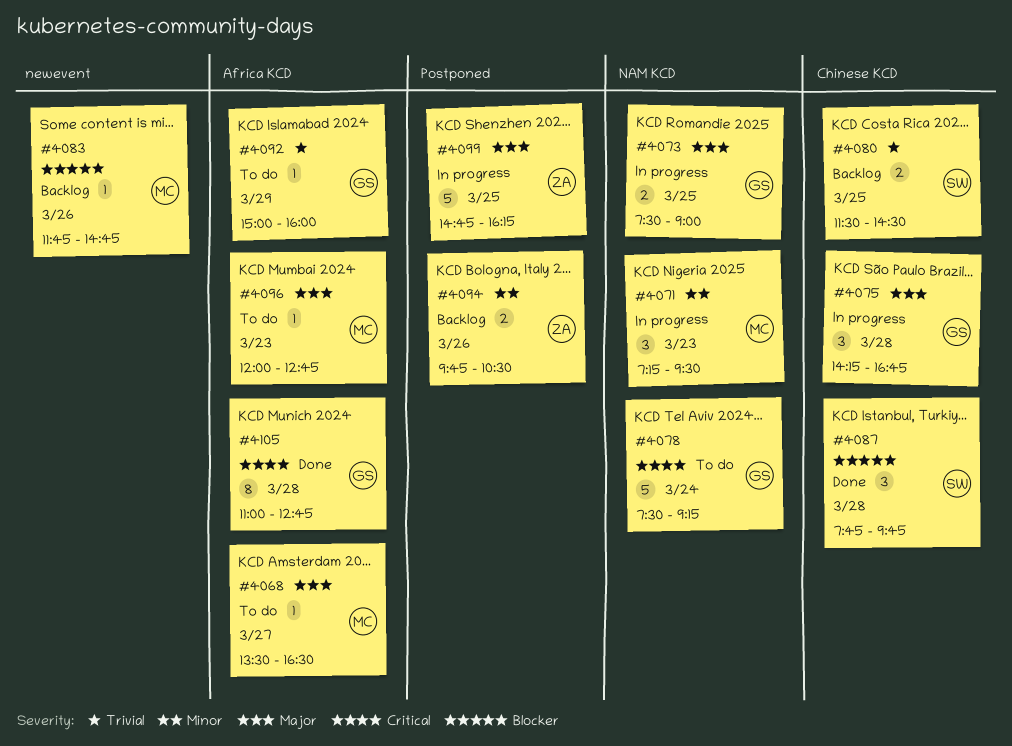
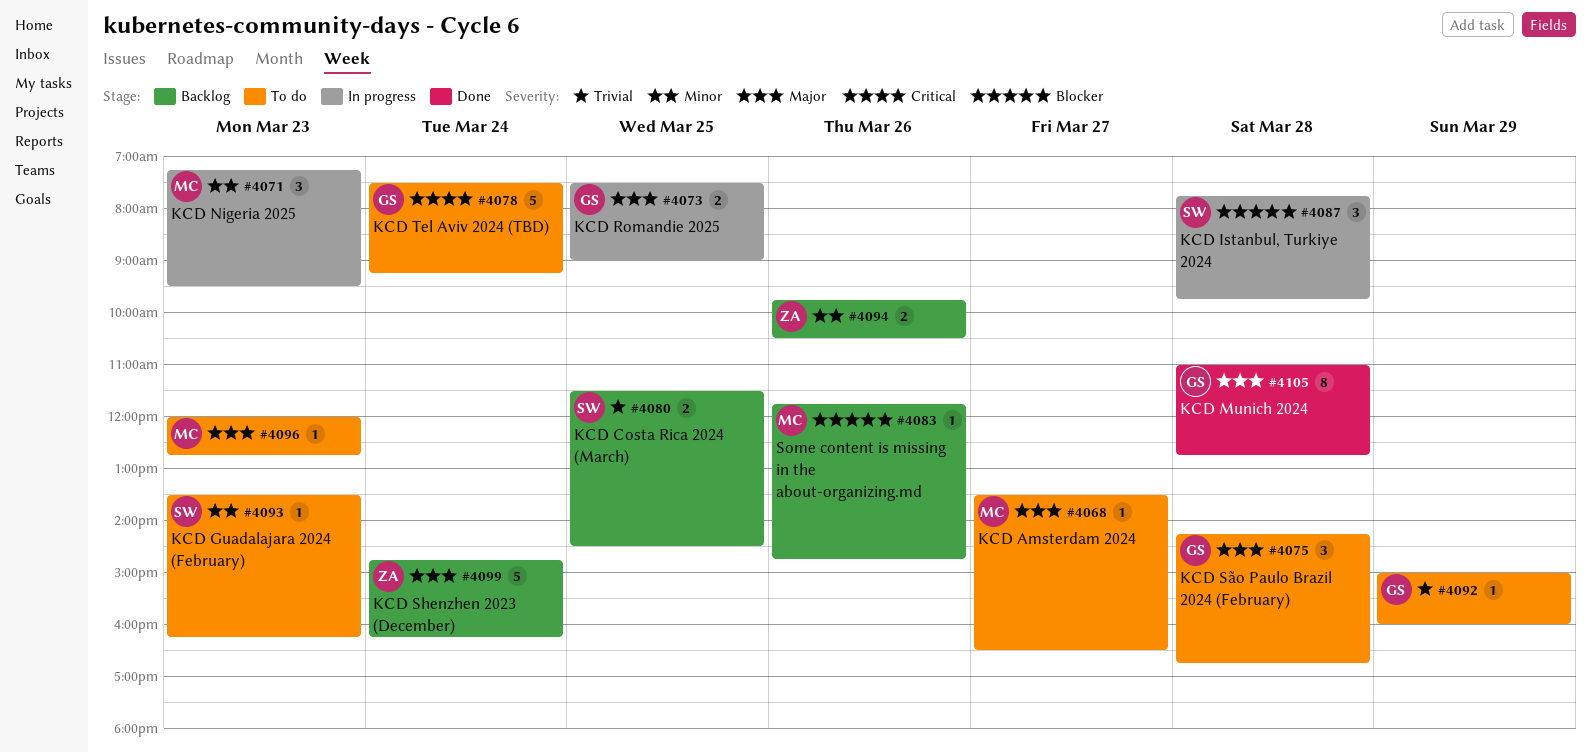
#4075, status: In progress -> To do
#4087, status: Done -> In progress
#4093: none -> present
#4099, status: In progress -> Backlog
#4099, day: Mar 25 -> Mar 24
#4105, priority: Critical -> Major

